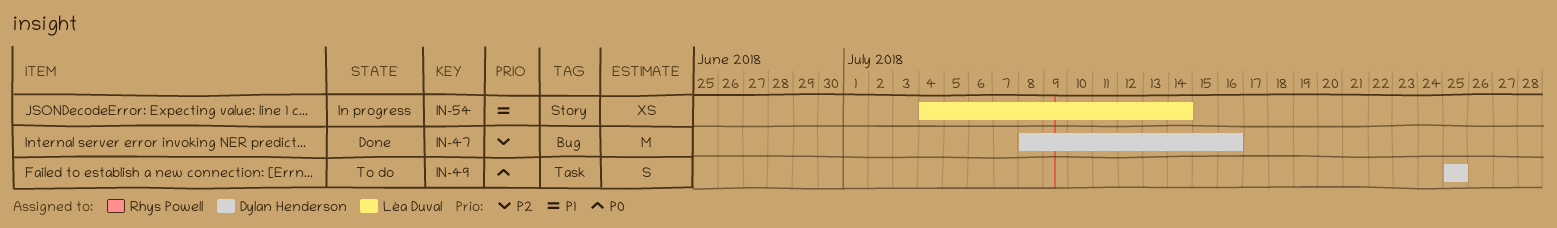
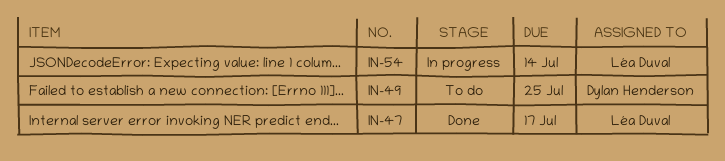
IN-47, owner: Dylan Henderson -> Léa Duval
IN-47, due: Jul 16 -> Jul 17

